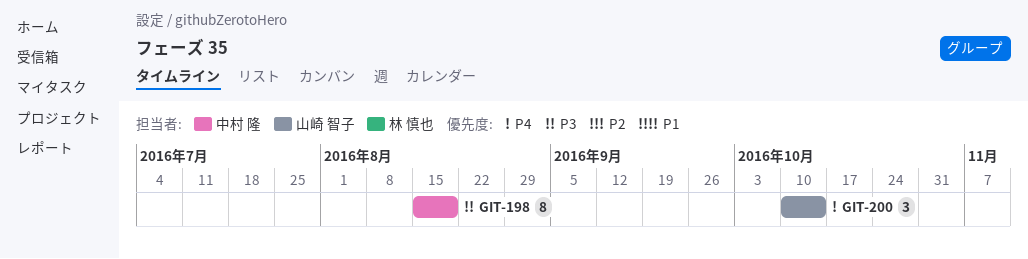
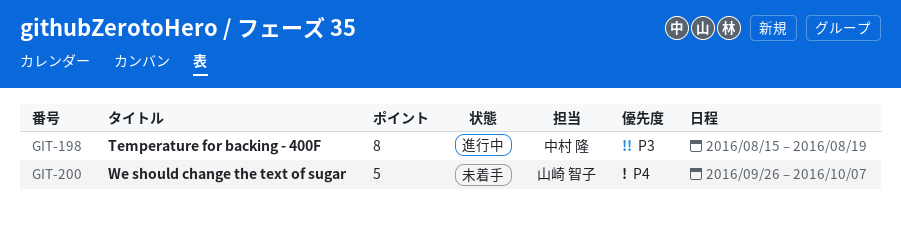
GIT-200, estimate: 3 -> 5
GIT-200, start: Oct 10 -> Sep 26
GIT-200, due: Oct 14 -> Oct 7

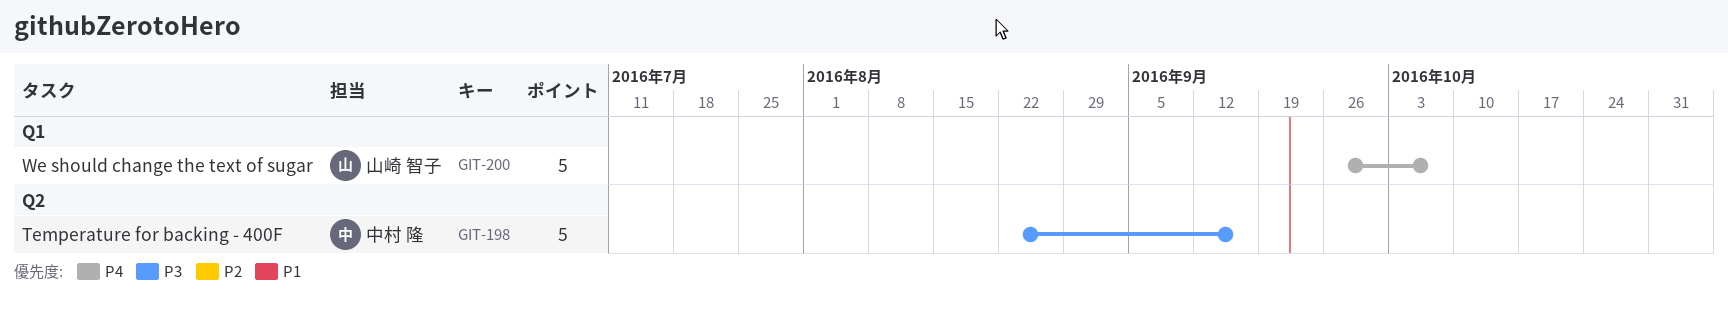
GIT-198, estimate: 8 -> 5
GIT-198, start: Aug 15 -> Aug 22
GIT-198, due: Aug 19 -> Sep 16

